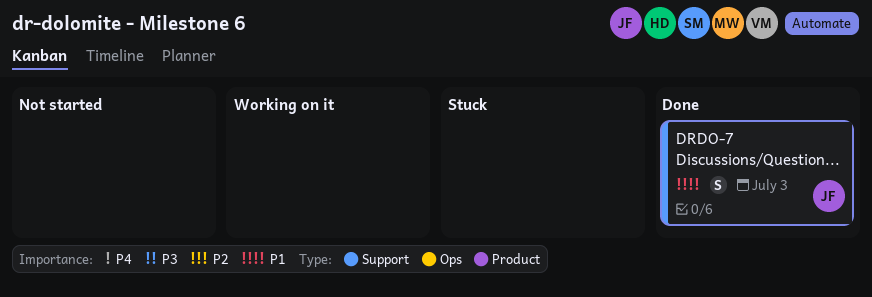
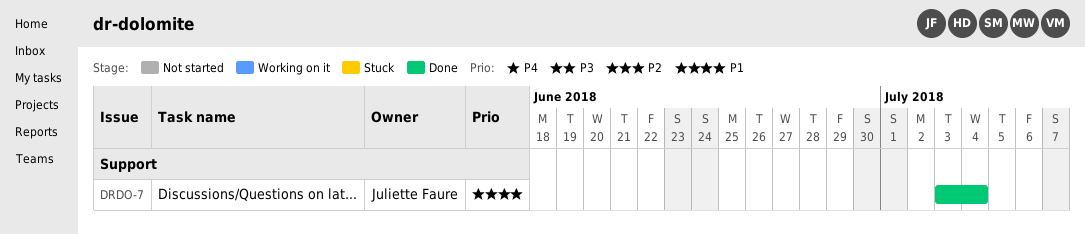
DRDO-7, due: Jul 3 -> Jul 4

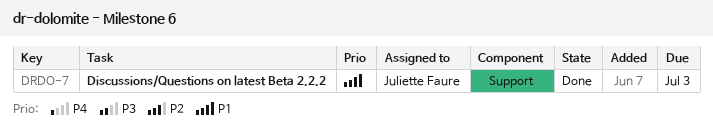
DRDO-7, due: Jul 4 -> Jul 3

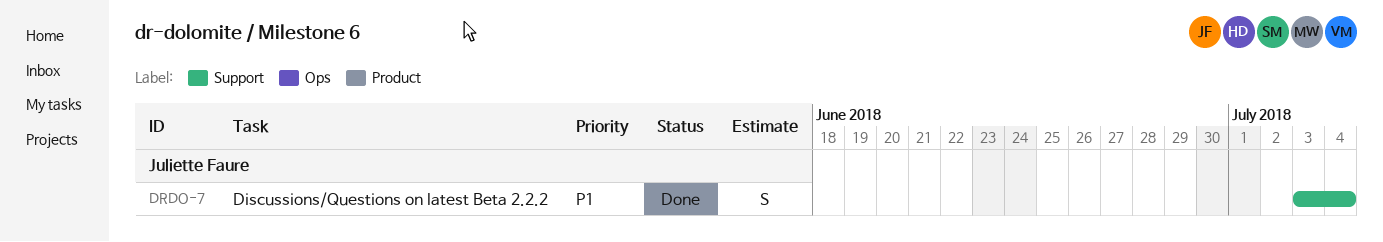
DRDO-7, due: Jul 3 -> Jul 4

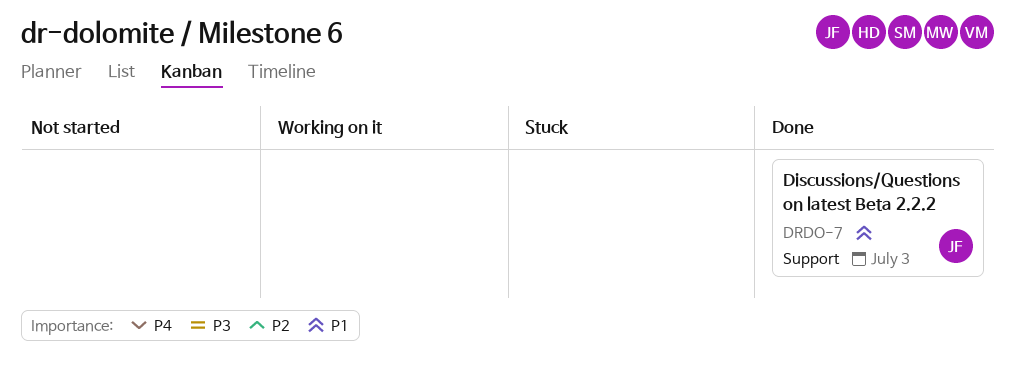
DRDO-7, due: Jul 4 -> Jul 3

